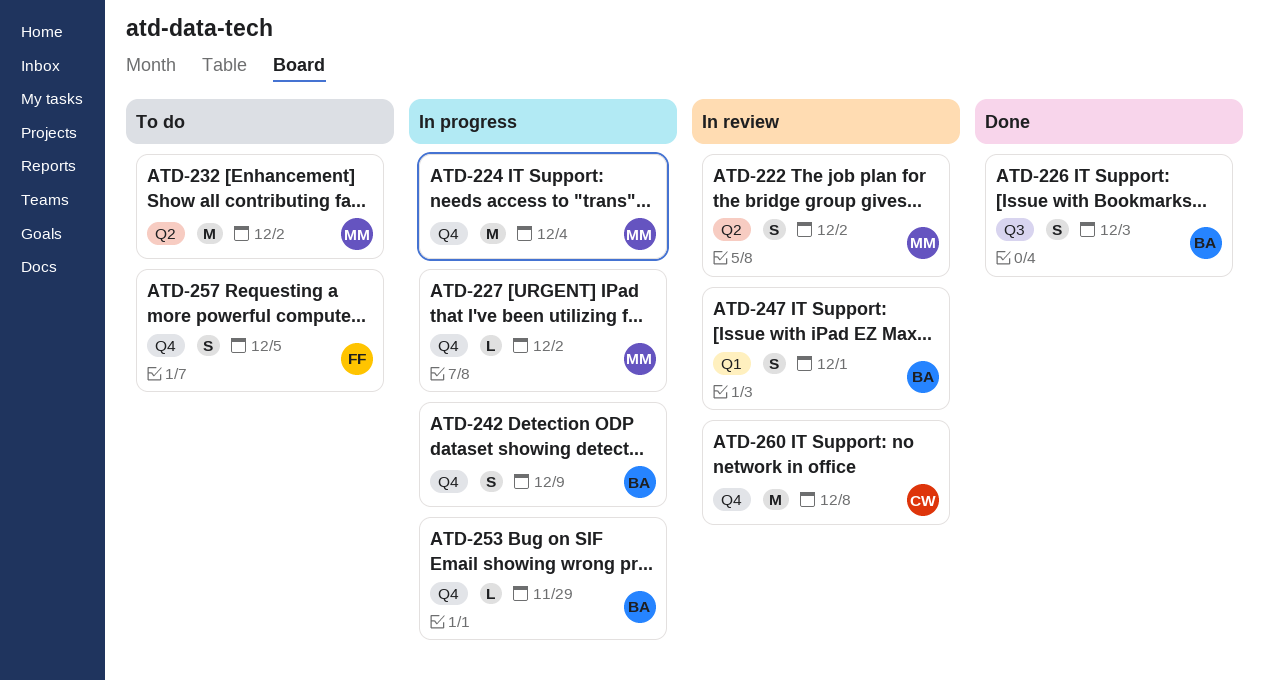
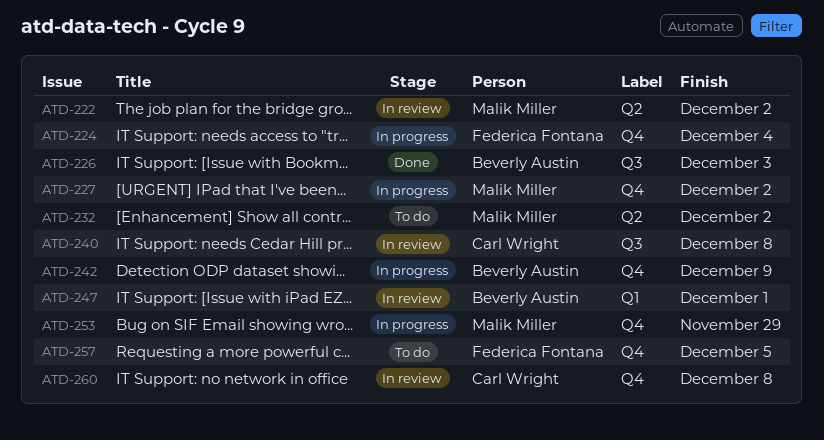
ATD-224, owner: Malik Miller -> Federica Fontana
ATD-240: none -> present
ATD-253, owner: Beverly Austin -> Malik Miller

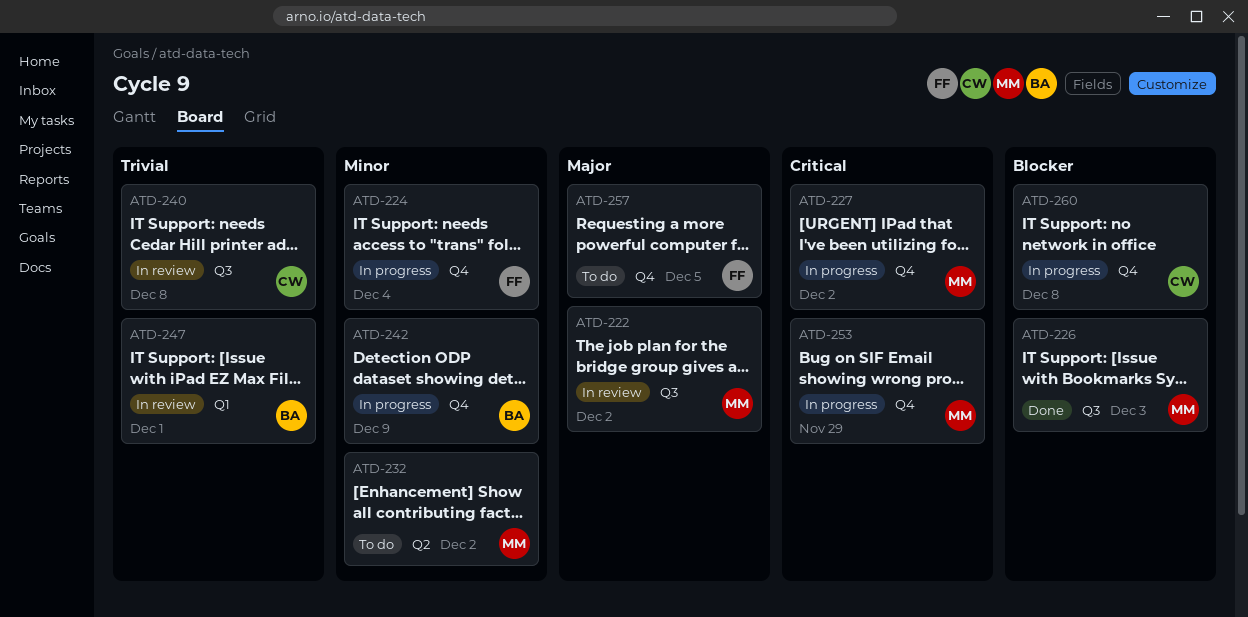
ATD-222, label: Q2 -> Q3
ATD-226, owner: Beverly Austin -> Malik Miller
ATD-260, status: In review -> In progress

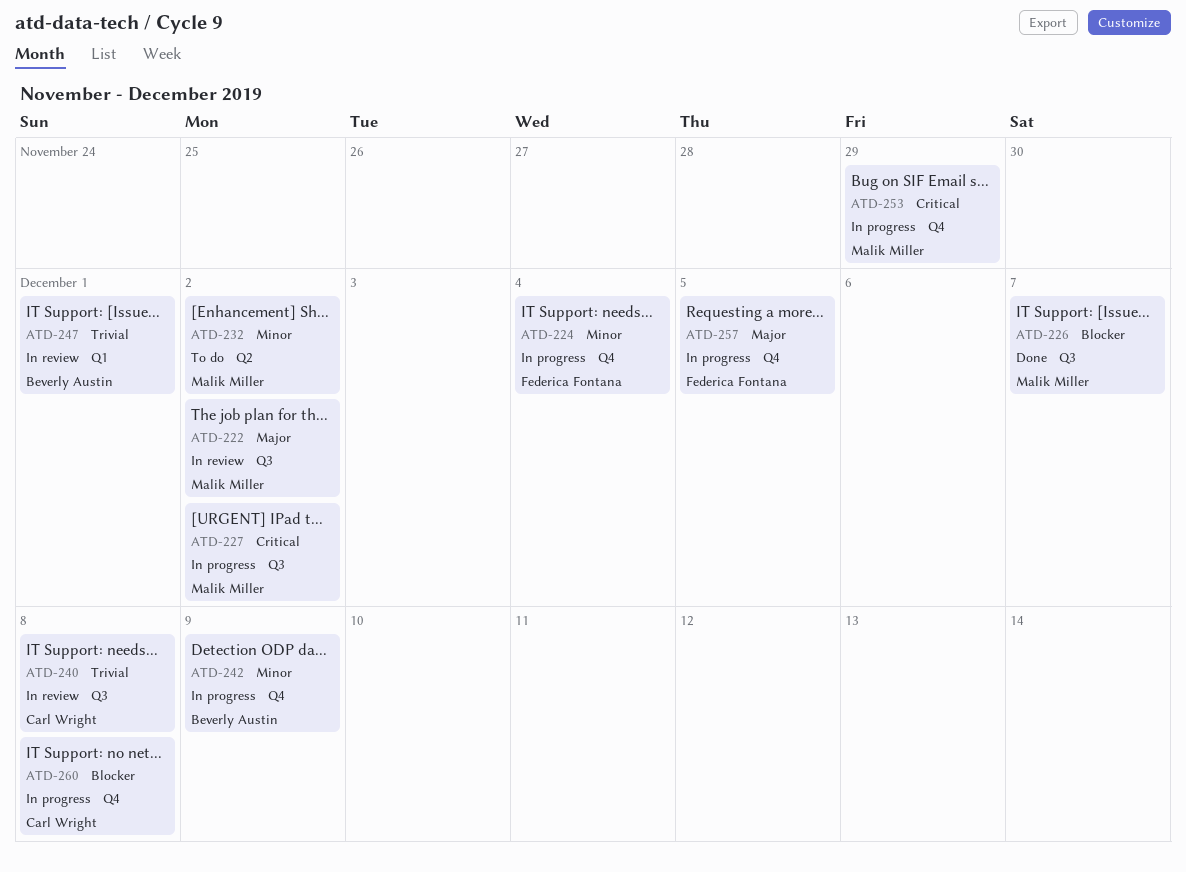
ATD-226, due: Dec 3 -> Dec 7
ATD-227, label: Q4 -> Q3
ATD-257, status: To do -> In progress

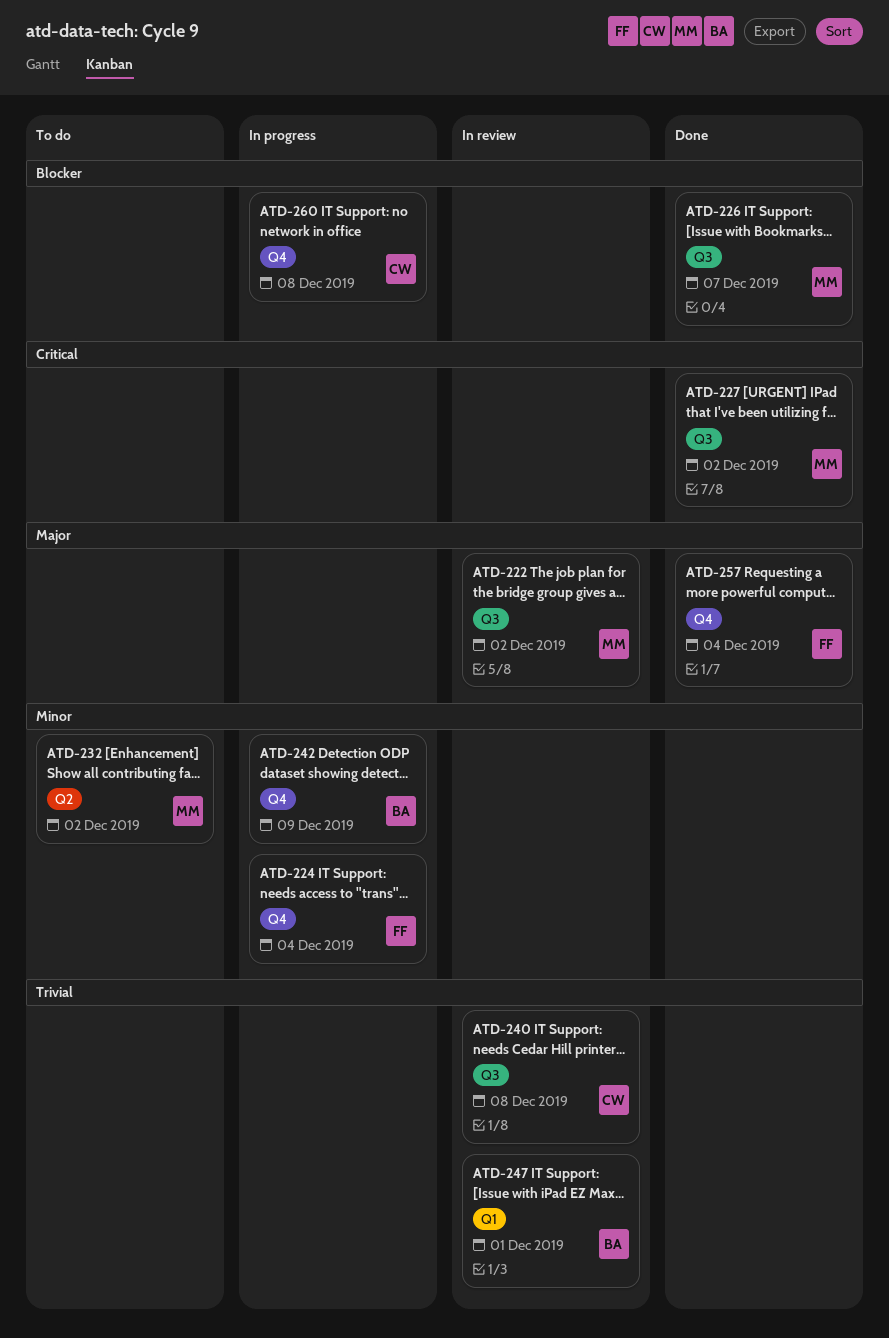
ATD-227, status: In progress -> Done
ATD-253: present -> none
ATD-257, status: In progress -> Done
ATD-257, due: Dec 5 -> Dec 4

